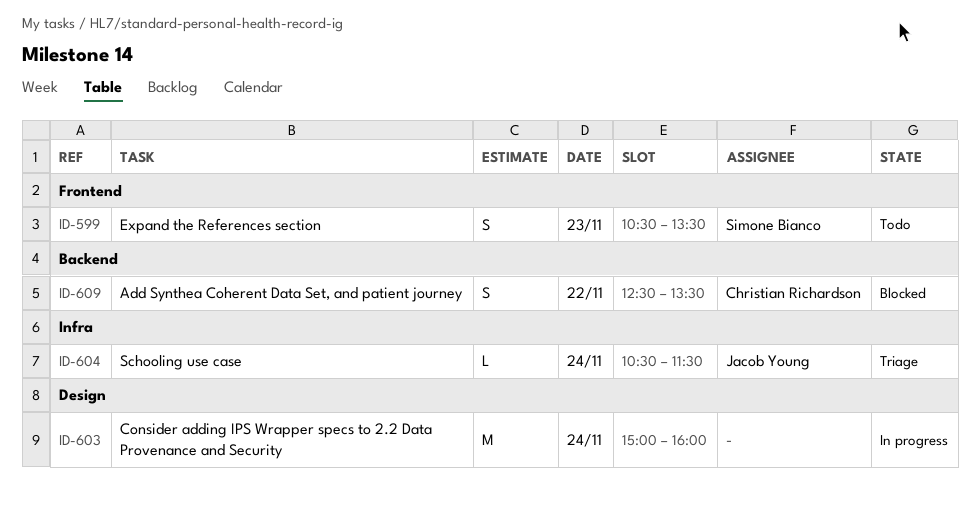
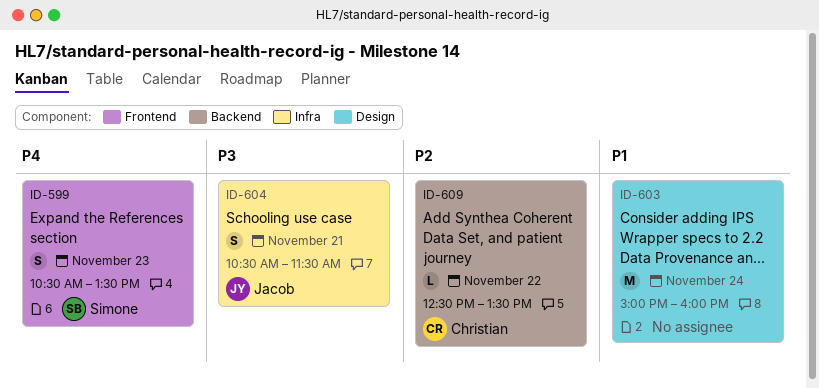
ID-604, estimate: L -> S
ID-604, day: Nov 24 -> Nov 21
ID-609, estimate: S -> L

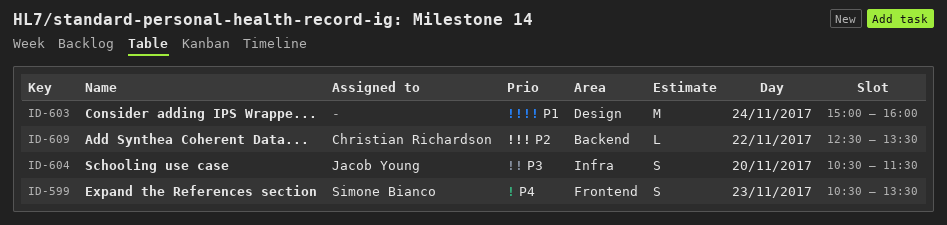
ID-604, day: Nov 21 -> Nov 20

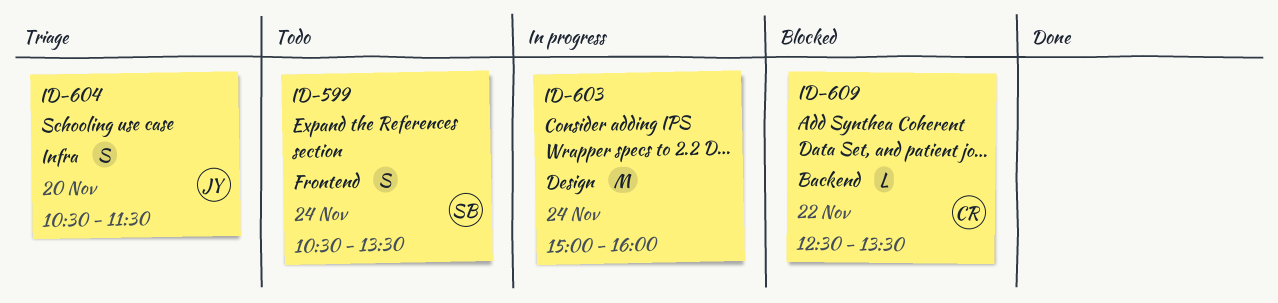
ID-599, day: Nov 23 -> Nov 24

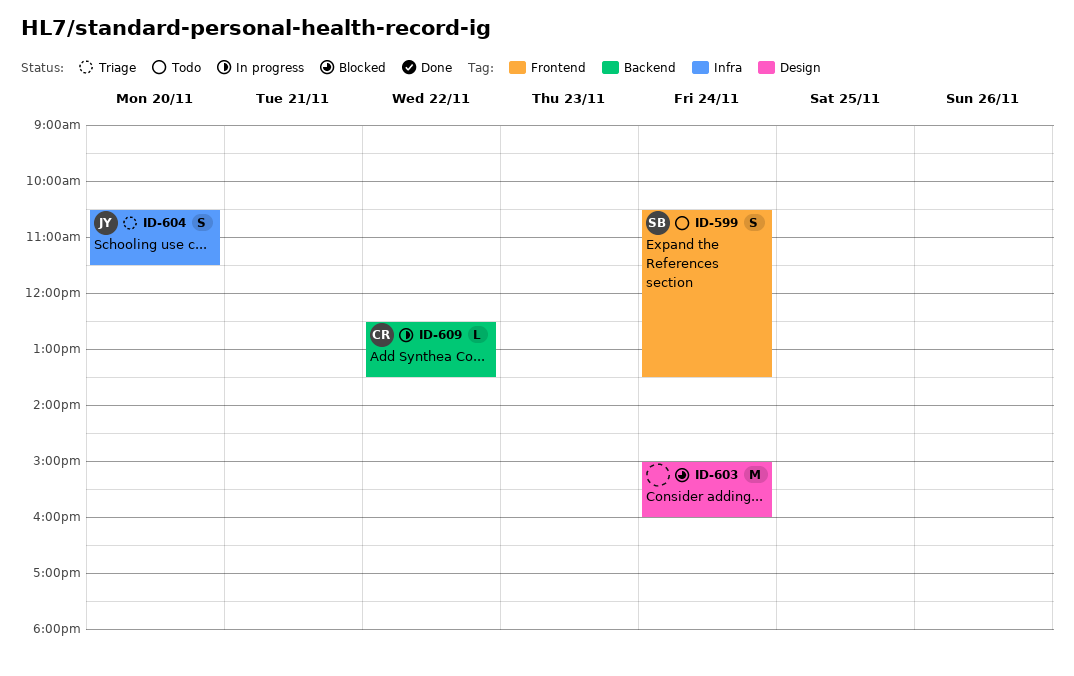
ID-603, status: In progress -> Blocked
ID-609, status: Blocked -> In progress

